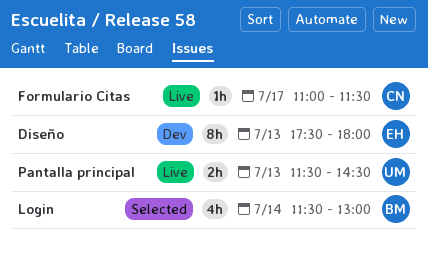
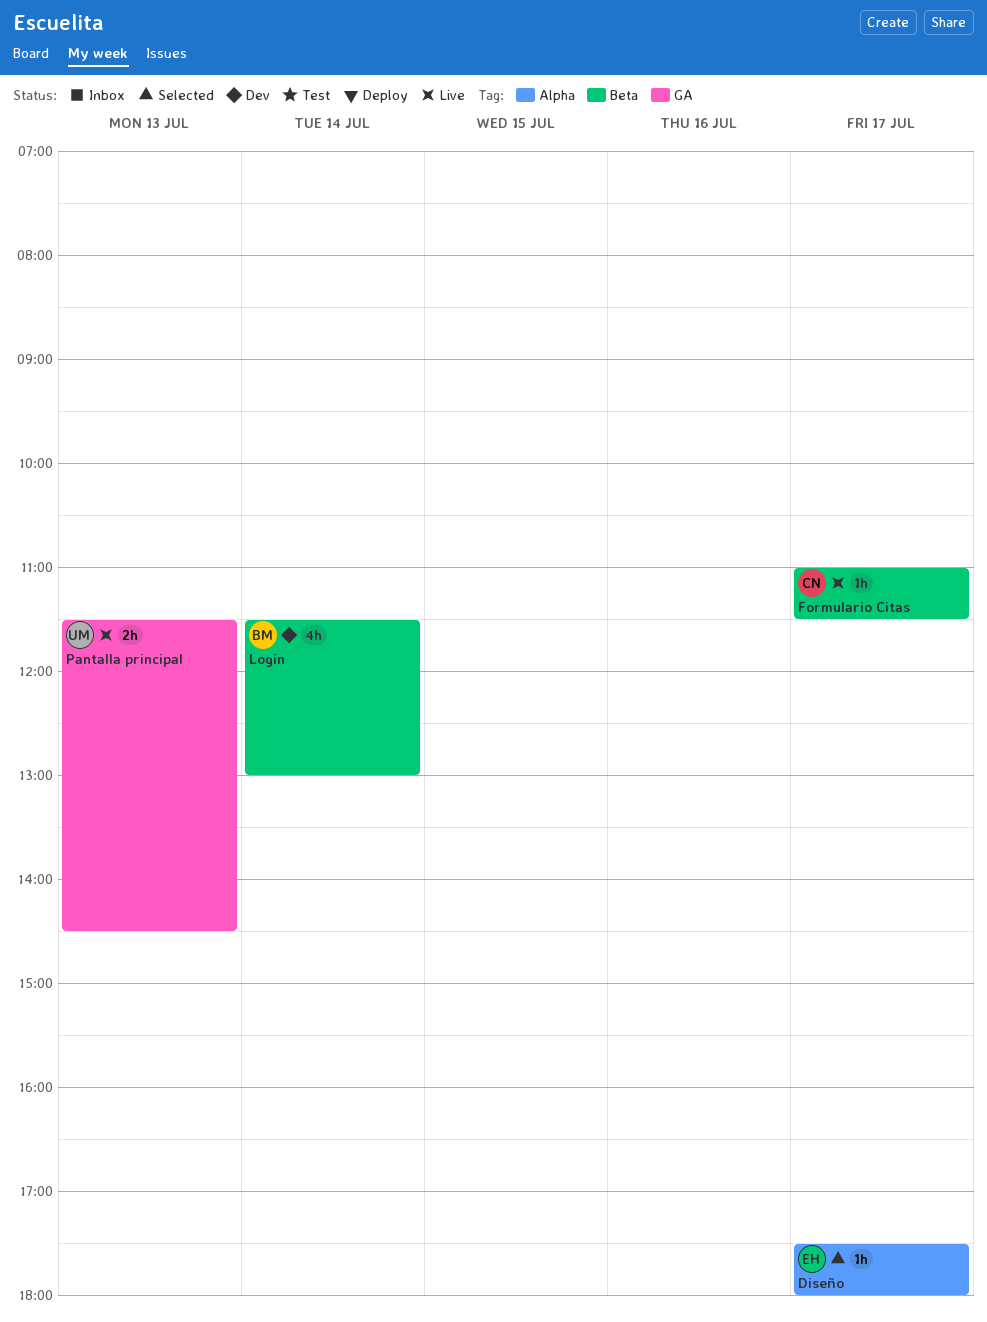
Diseño, status: Dev -> Selected
Diseño, estimate: 8h -> 1h
Diseño, day: Jul 13 -> Jul 17
Login, status: Selected -> Dev

